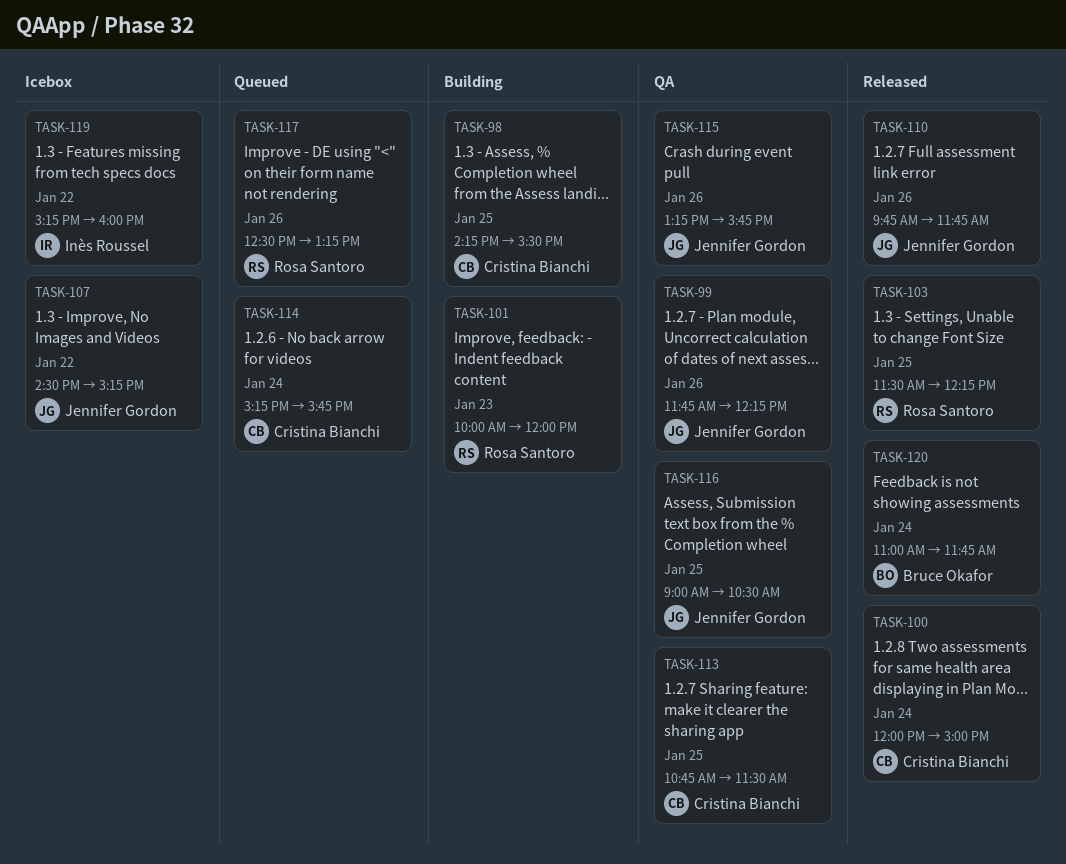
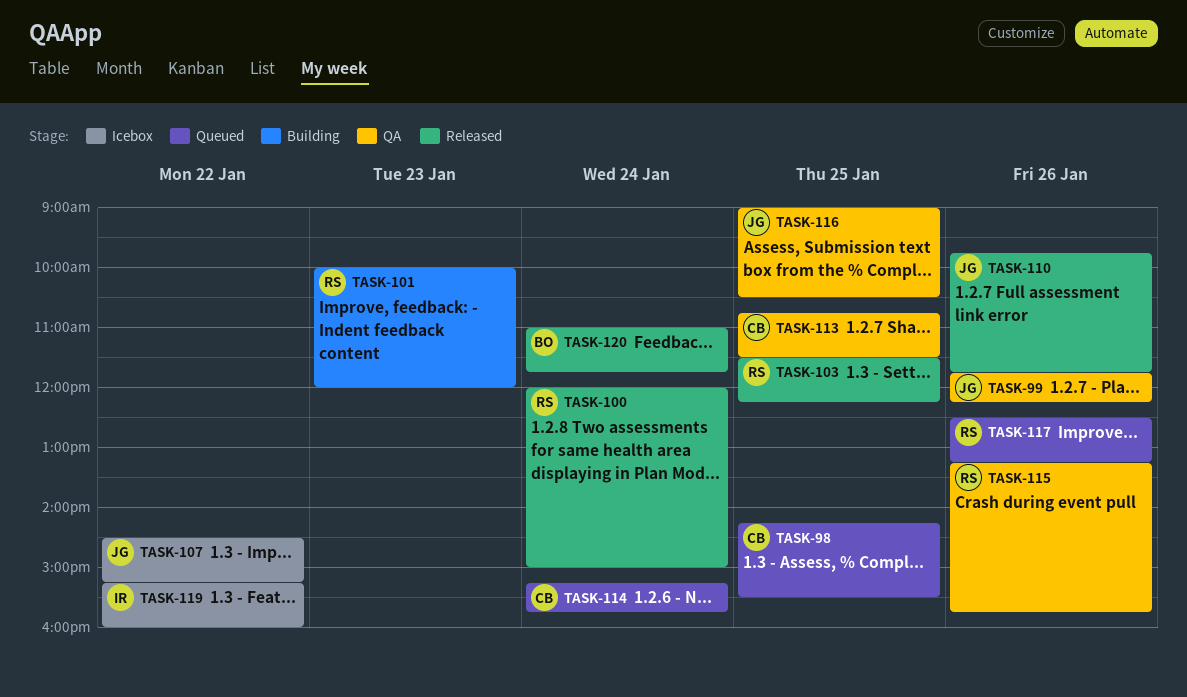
TASK-98, status: Building -> Queued
TASK-100, owner: Cristina Bianchi -> Rosa Santoro
TASK-115, owner: Jennifer Gordon -> Rosa Santoro

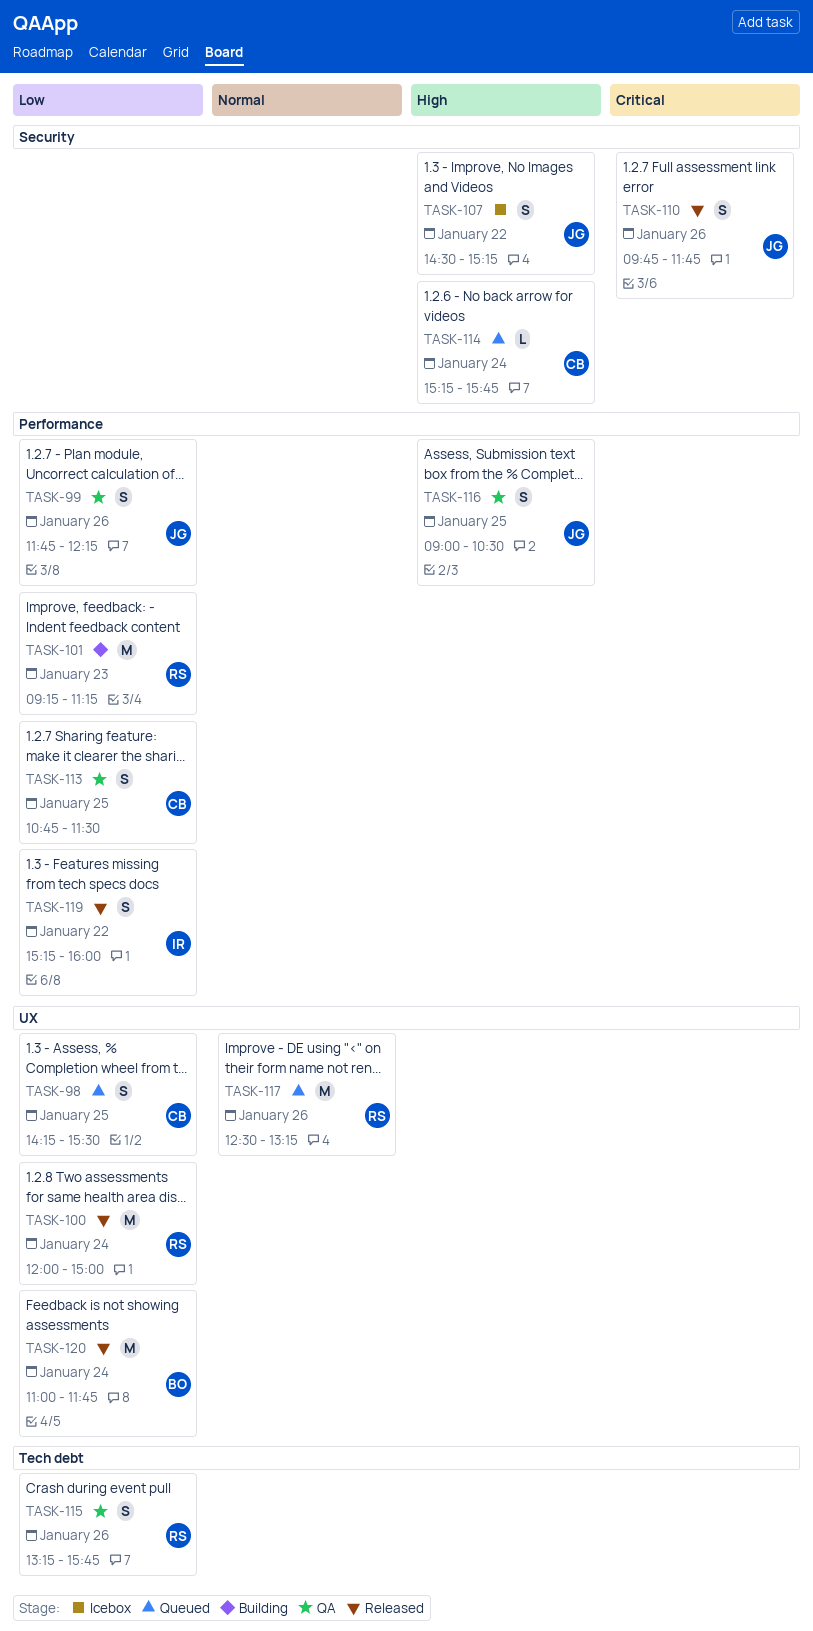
TASK-101, begins: 10:00 -> 09:15
TASK-101, ends: 12:00 -> 11:15
TASK-103: present -> none
TASK-119, status: Icebox -> Released

